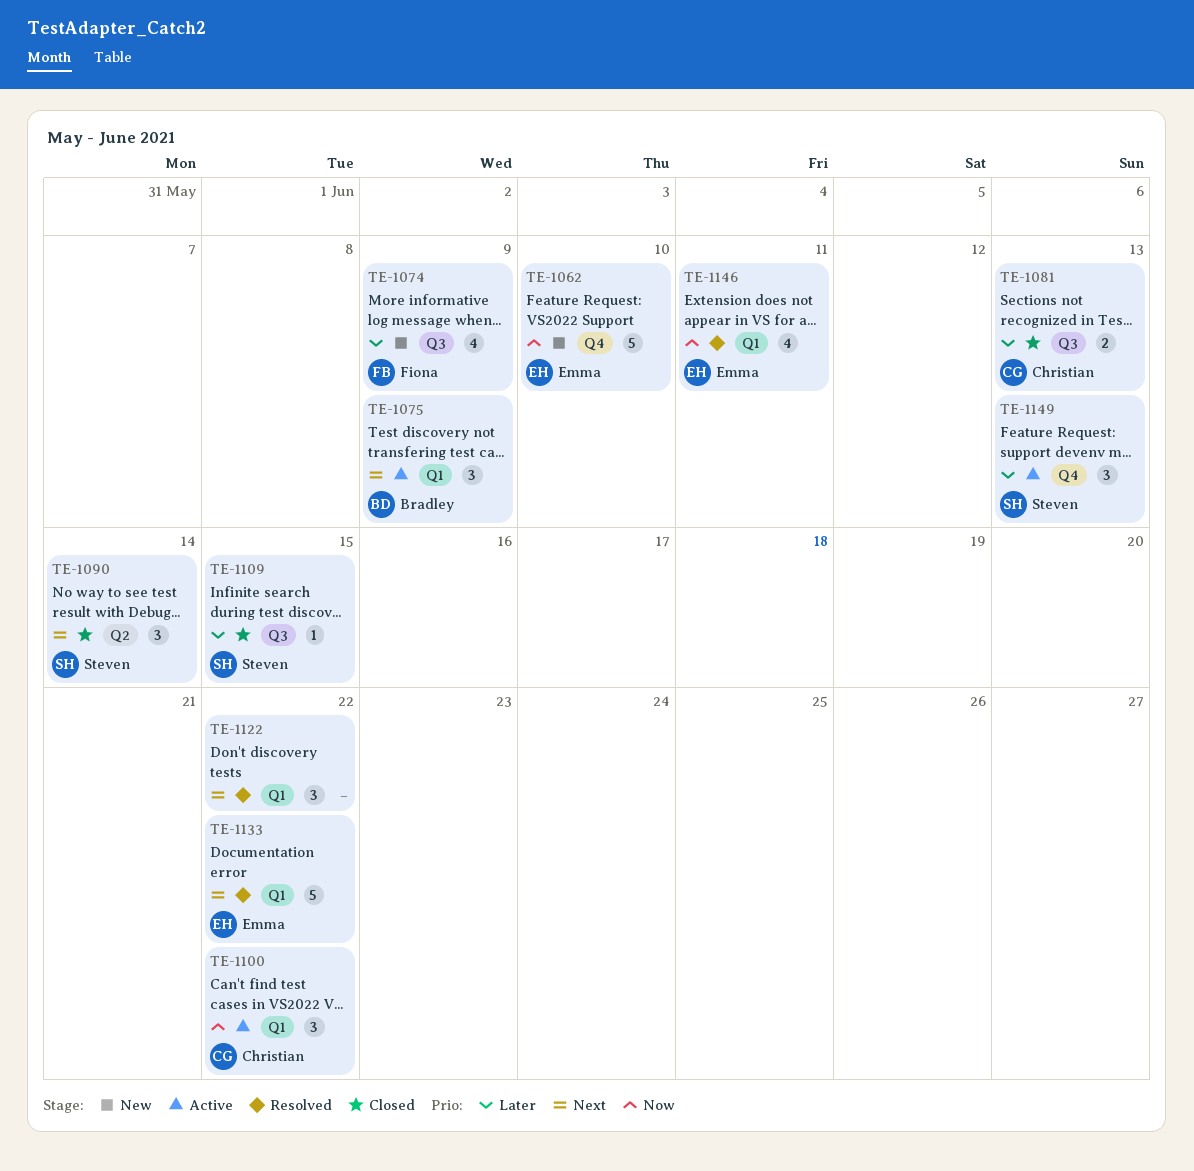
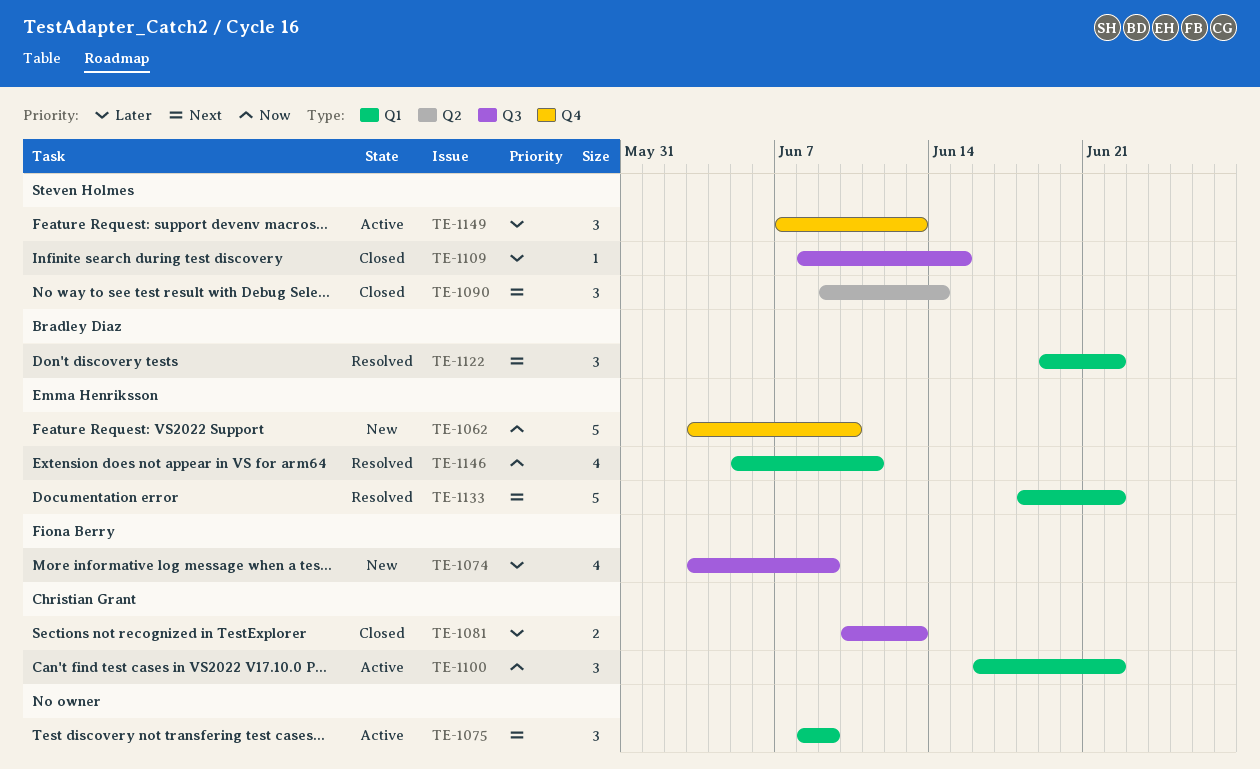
TE-1075, owner: Bradley Diaz -> none
TE-1122, owner: none -> Bradley Diaz

